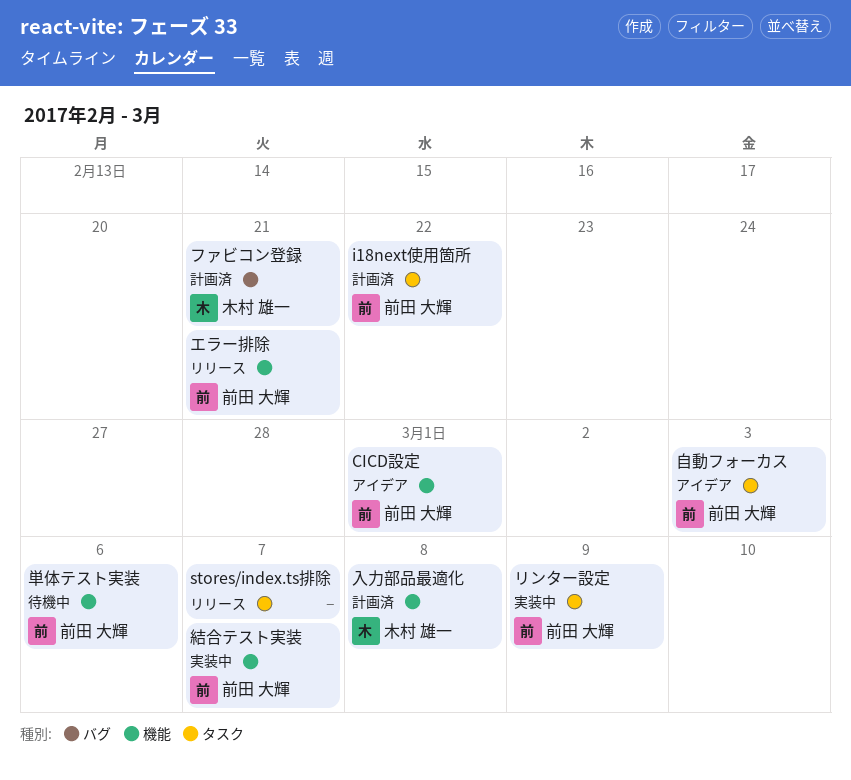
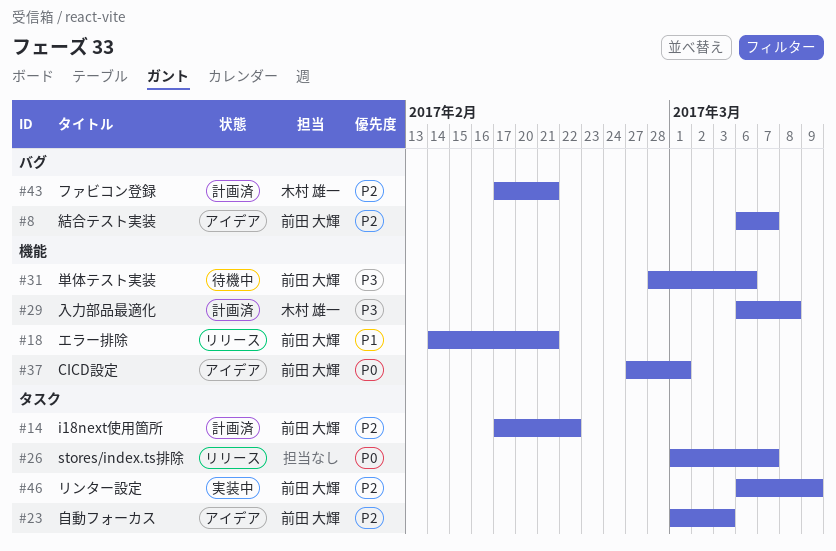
結合テスト実装, status: 実装中 -> アイデア
結合テスト実装, label: 機能 -> バグ

